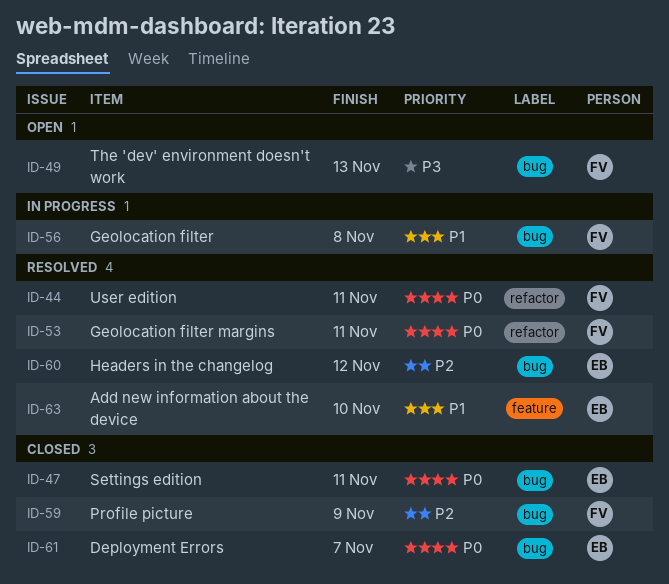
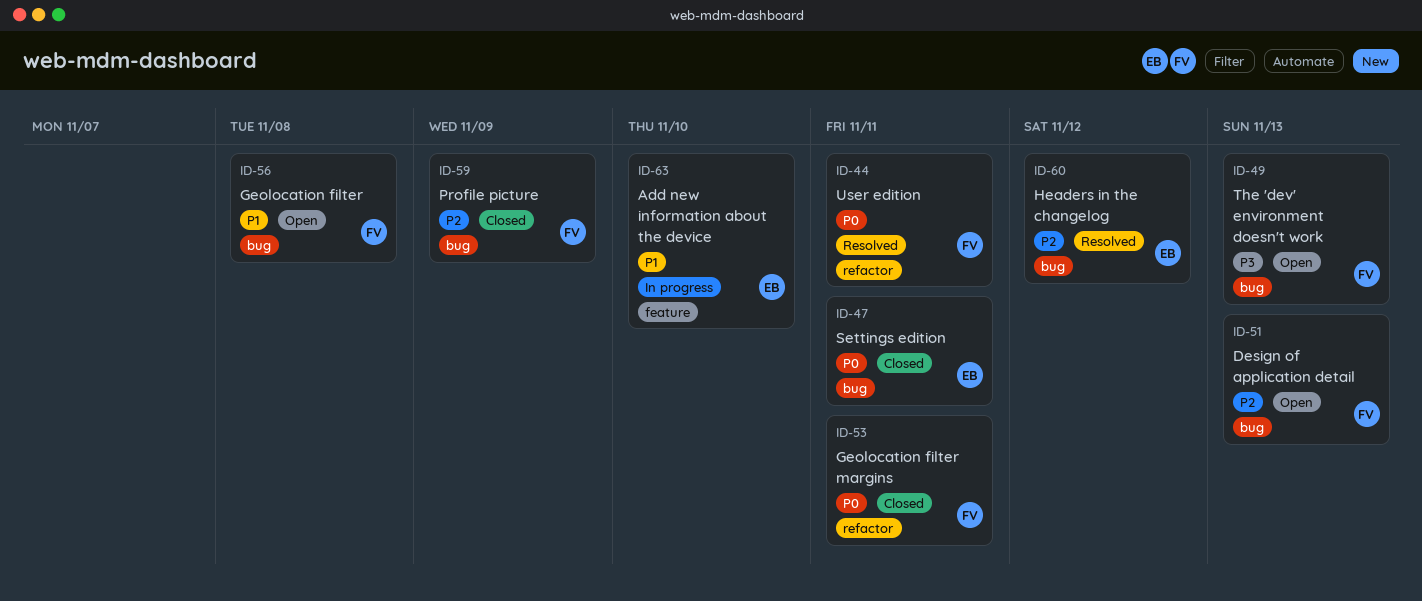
ID-51: none -> present
ID-53, status: Resolved -> Closed
ID-56, status: In progress -> Open
ID-61: present -> none
ID-63, status: Resolved -> In progress

